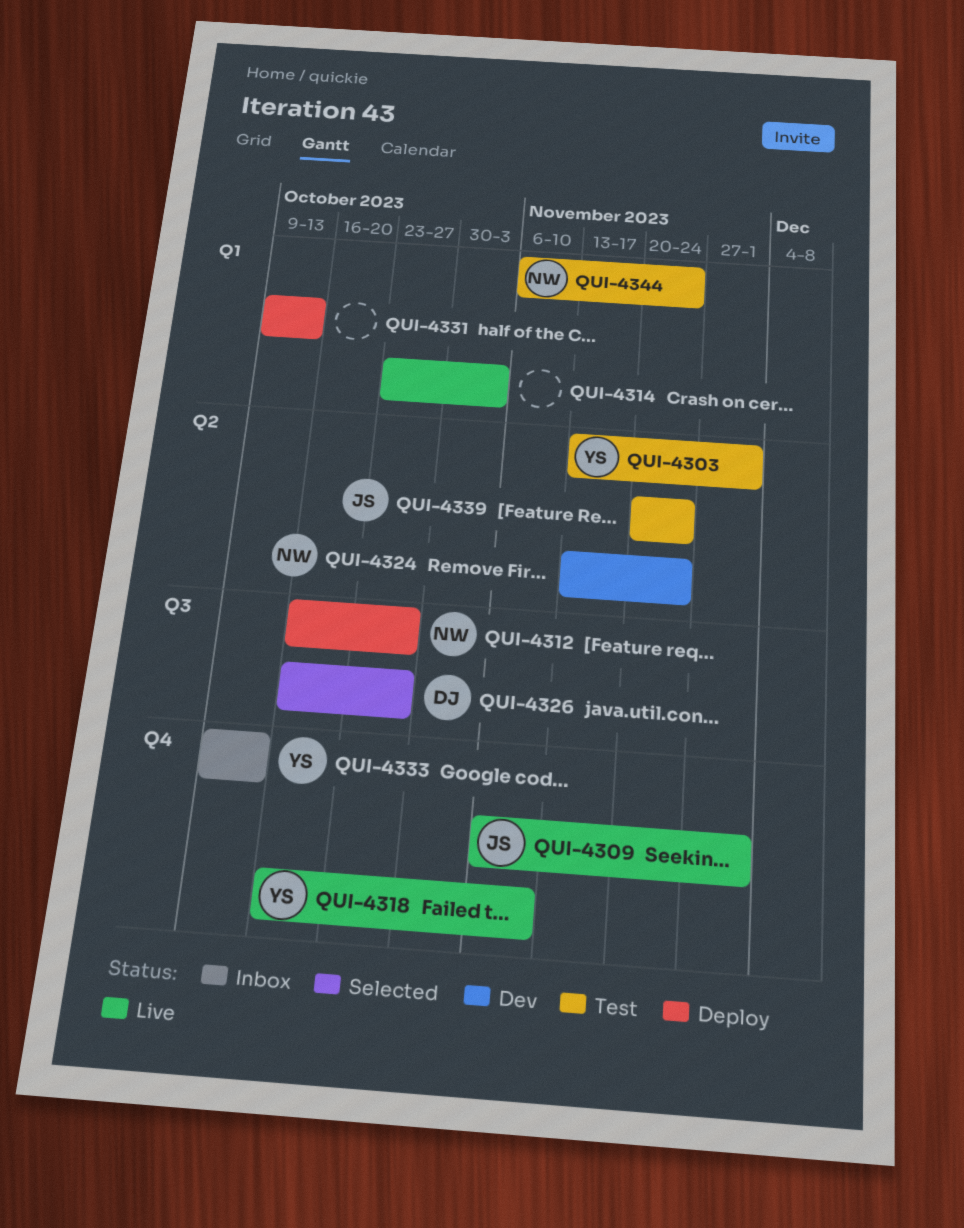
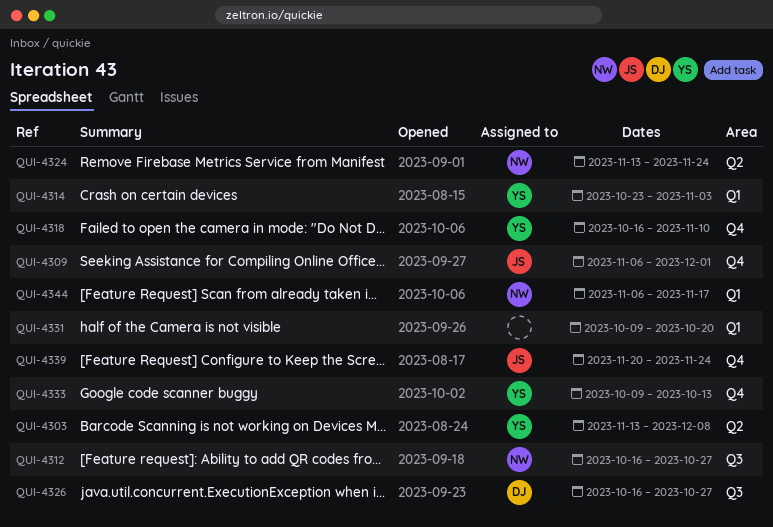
QUI-4303, due: Dec 1 -> Dec 8
QUI-4314, owner: none -> YS
QUI-4331, due: Oct 13 -> Oct 20
QUI-4339, label: Q2 -> Q4
QUI-4344, due: Nov 24 -> Nov 17

